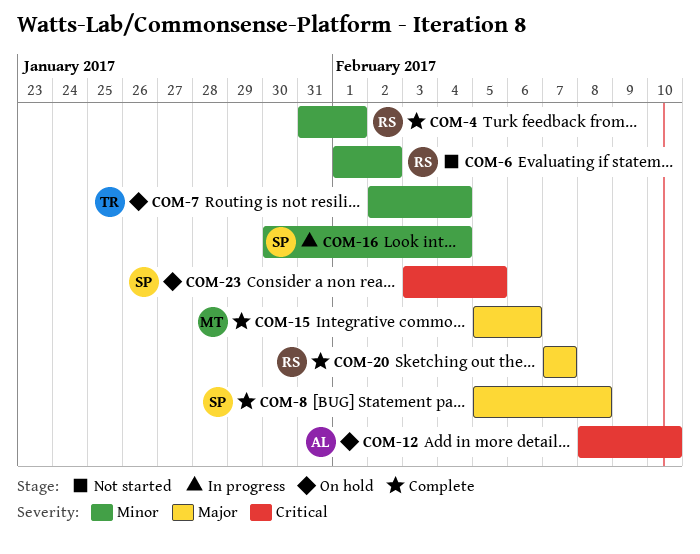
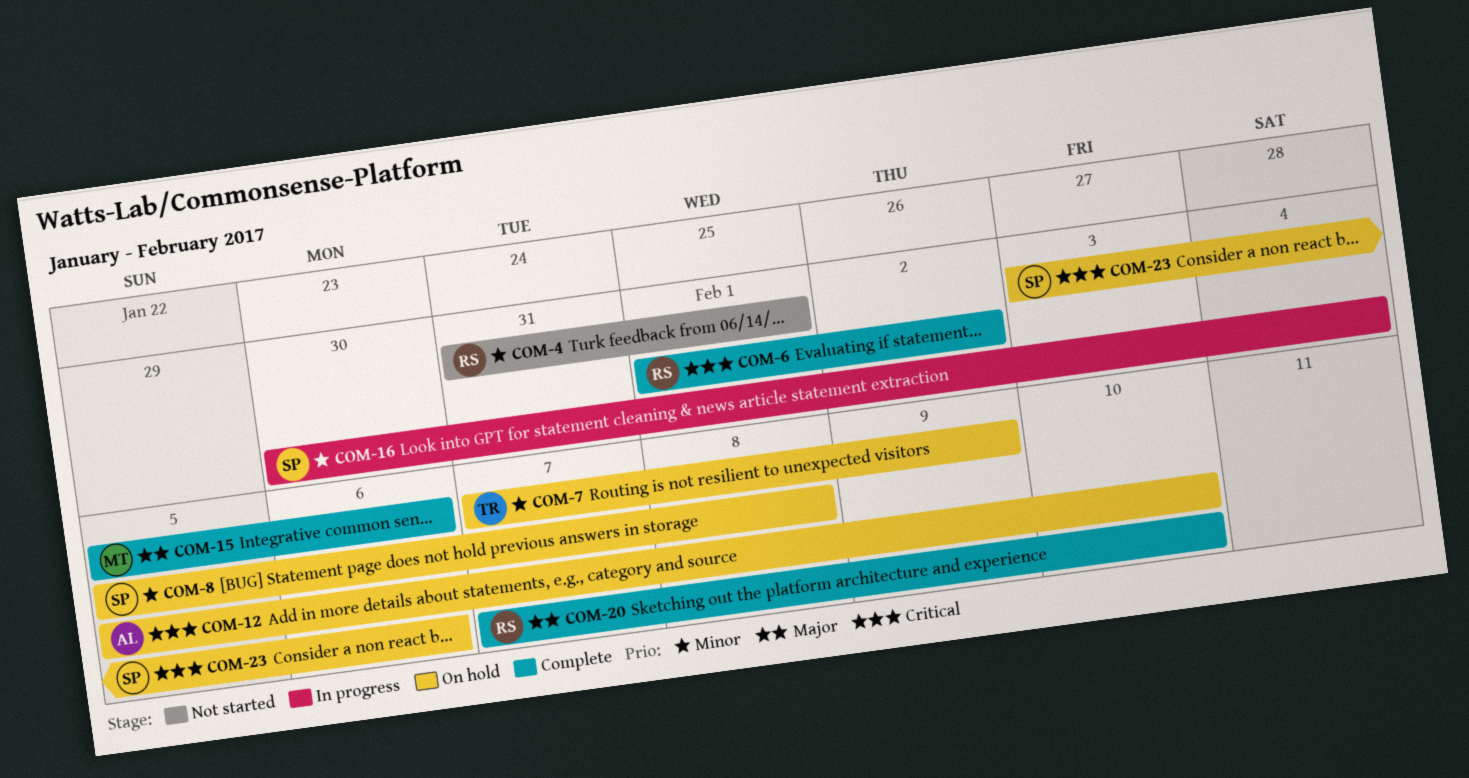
COM-4, status: Complete -> Not started
COM-6, status: Not started -> Complete
COM-6, priority: Minor -> Critical
COM-7, start: Feb 2 -> Feb 7
COM-7, due: Feb 4 -> Feb 9
COM-8, status: Complete -> On hold
COM-8, priority: Major -> Minor
COM-12, start: Feb 8 -> Feb 5
COM-20, due: Feb 7 -> Feb 10
COM-23, due: Feb 5 -> Feb 6

